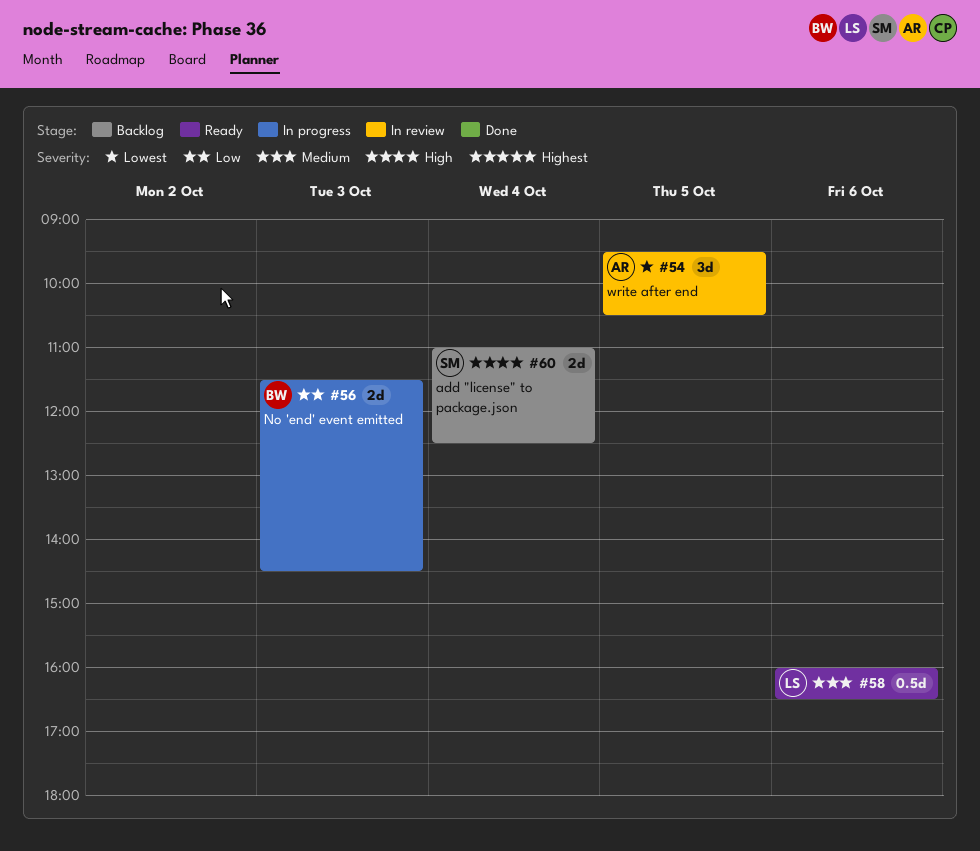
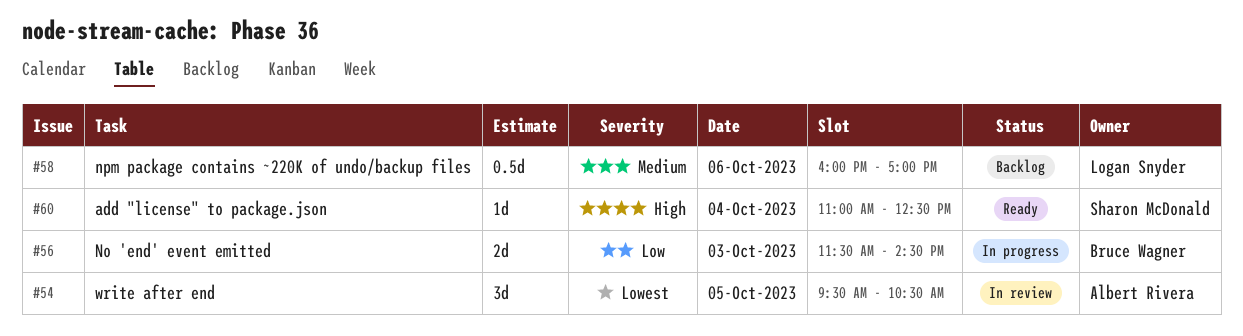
#58, status: Ready -> Backlog
#58, ends: 16:30 -> 17:00
#60, status: Backlog -> Ready
#60, estimate: 2d -> 1d

